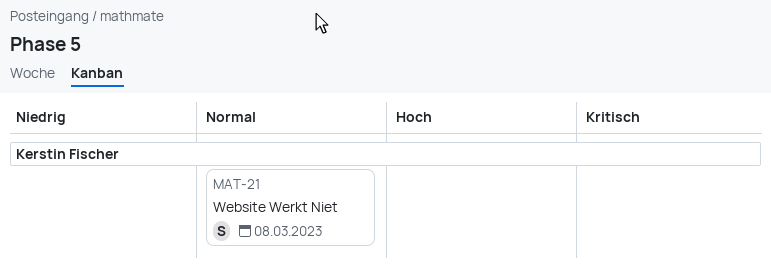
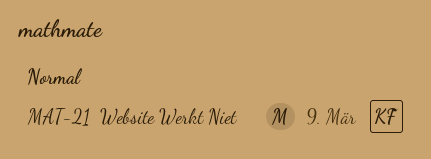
MAT-21, estimate: S -> M
MAT-21, due: Mar 8 -> Mar 9

